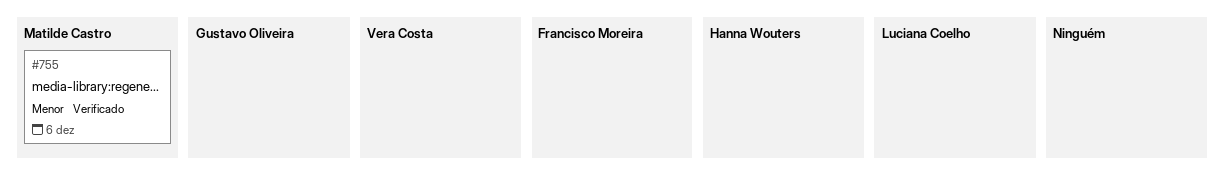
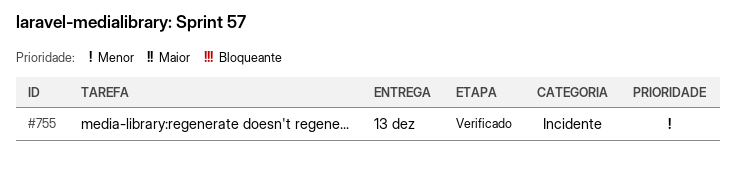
#755, due: Dec 6 -> Dec 13

